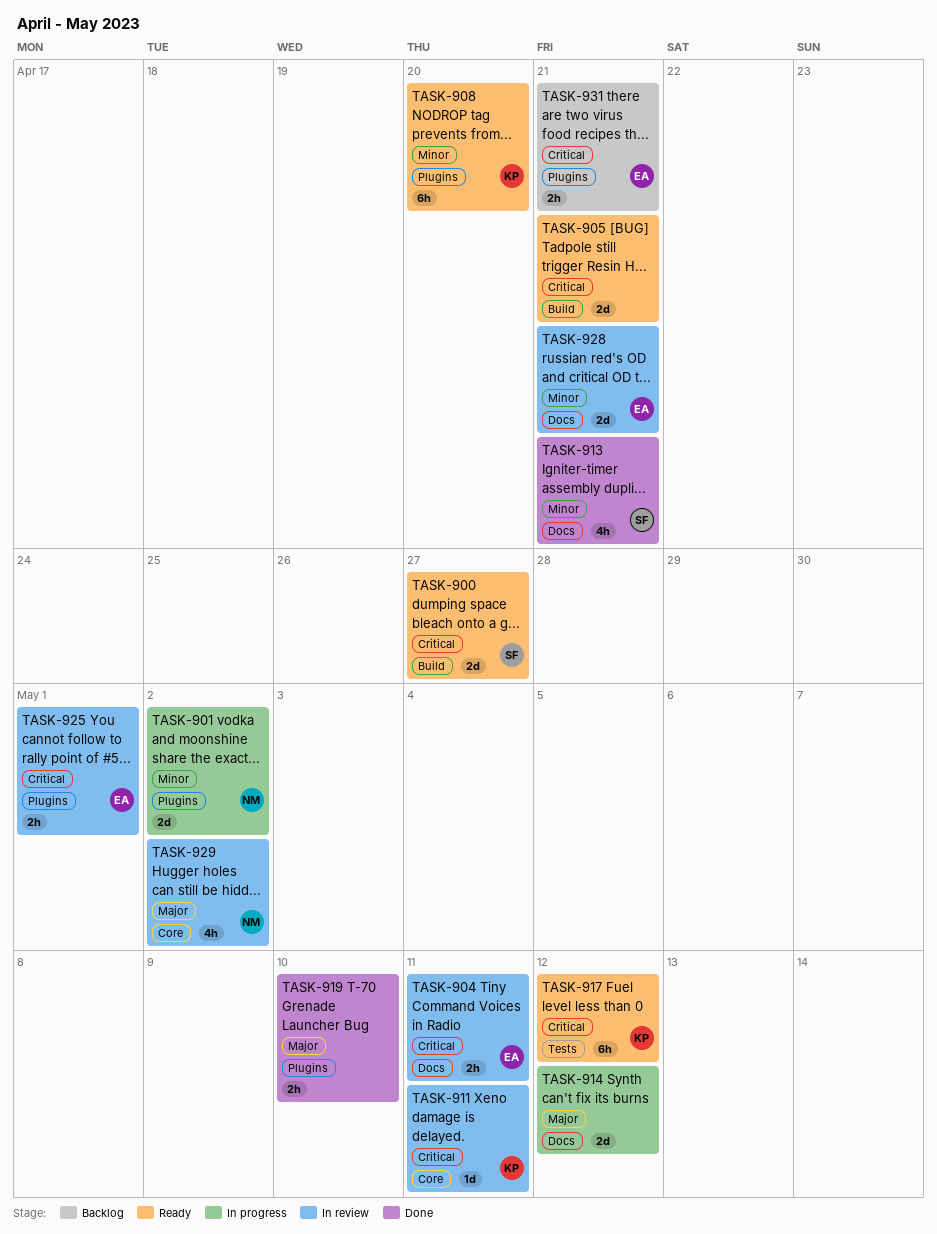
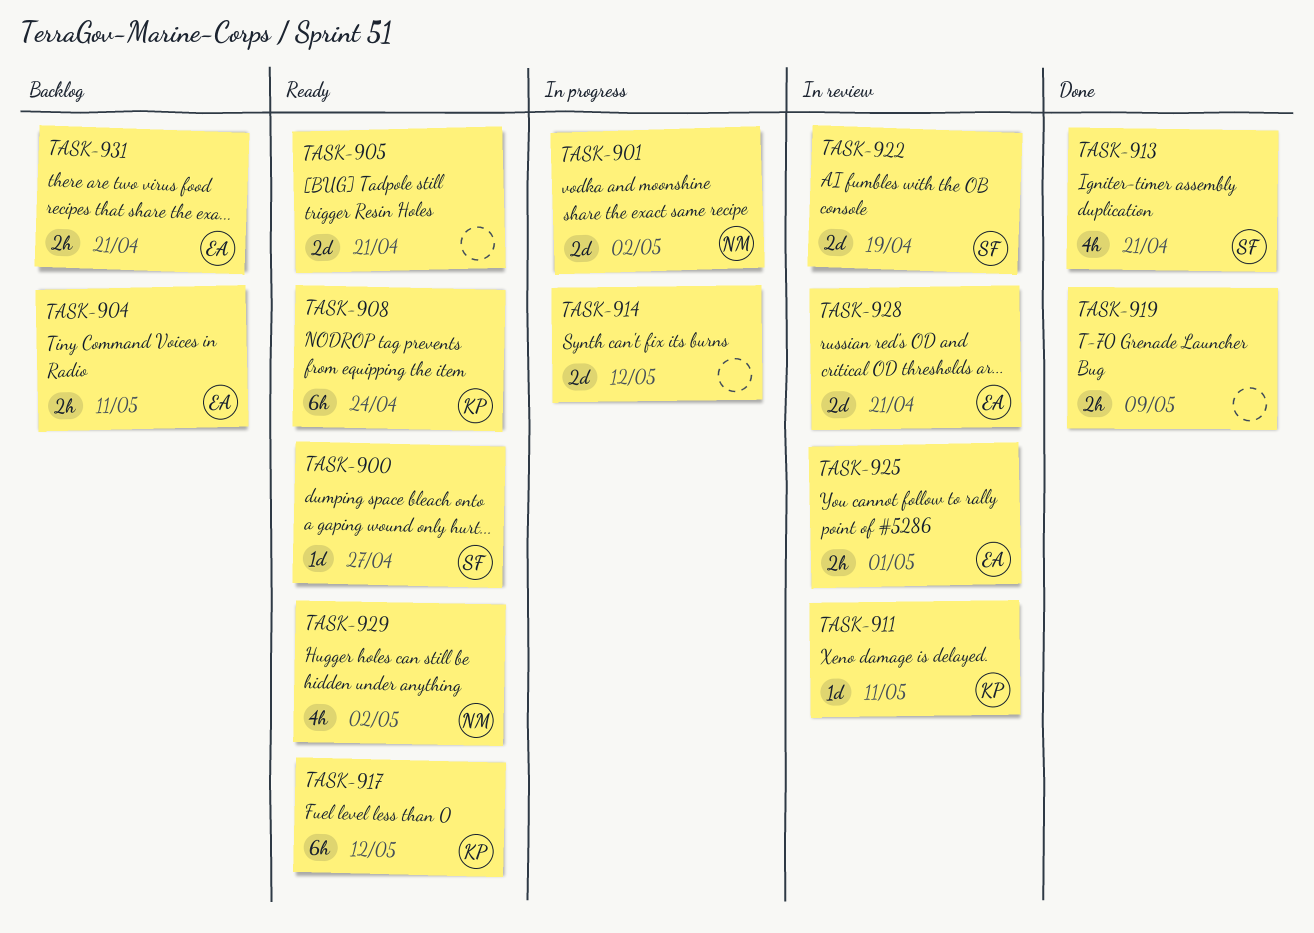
TASK-900, estimate: 2d -> 1d
TASK-904, status: In review -> Backlog
TASK-908, due: Apr 20 -> Apr 24
TASK-919, due: May 10 -> May 9
TASK-922: none -> present
TASK-929, status: In review -> Ready

